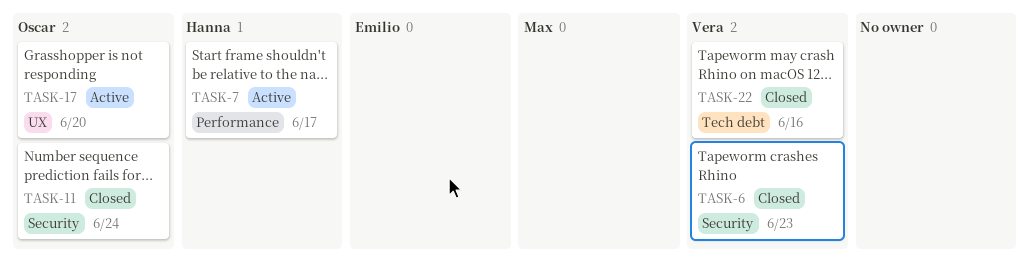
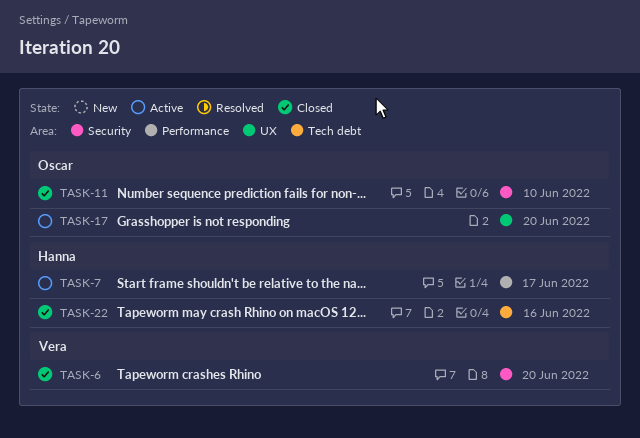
TASK-6, due: Jun 23 -> Jun 20
TASK-11, due: Jun 24 -> Jun 10
TASK-22, owner: Vera -> Hanna

